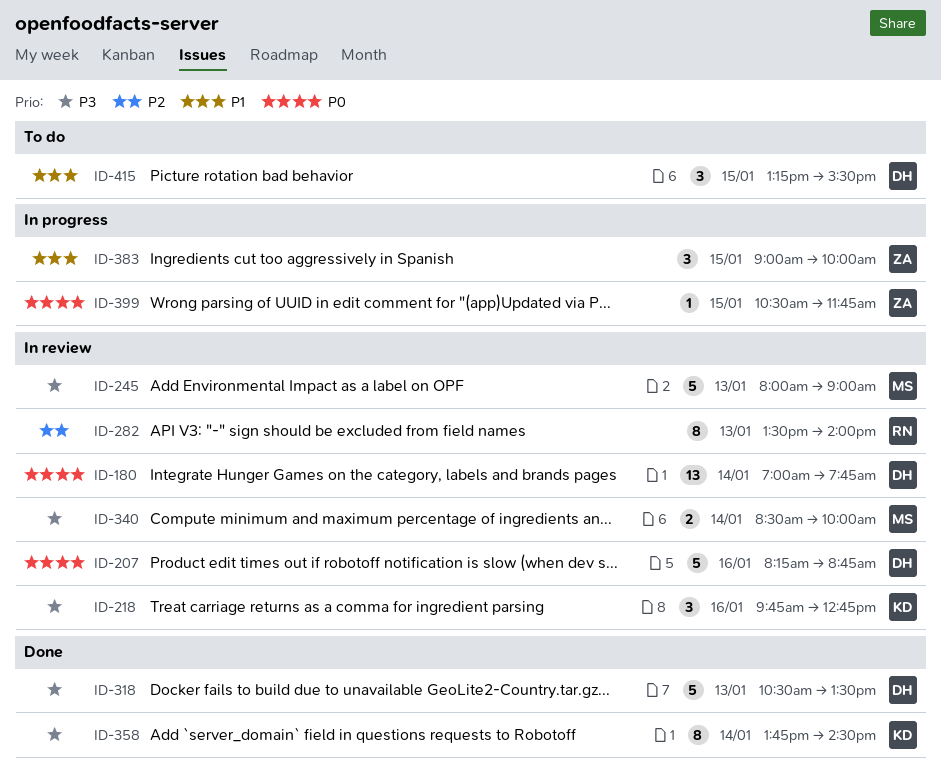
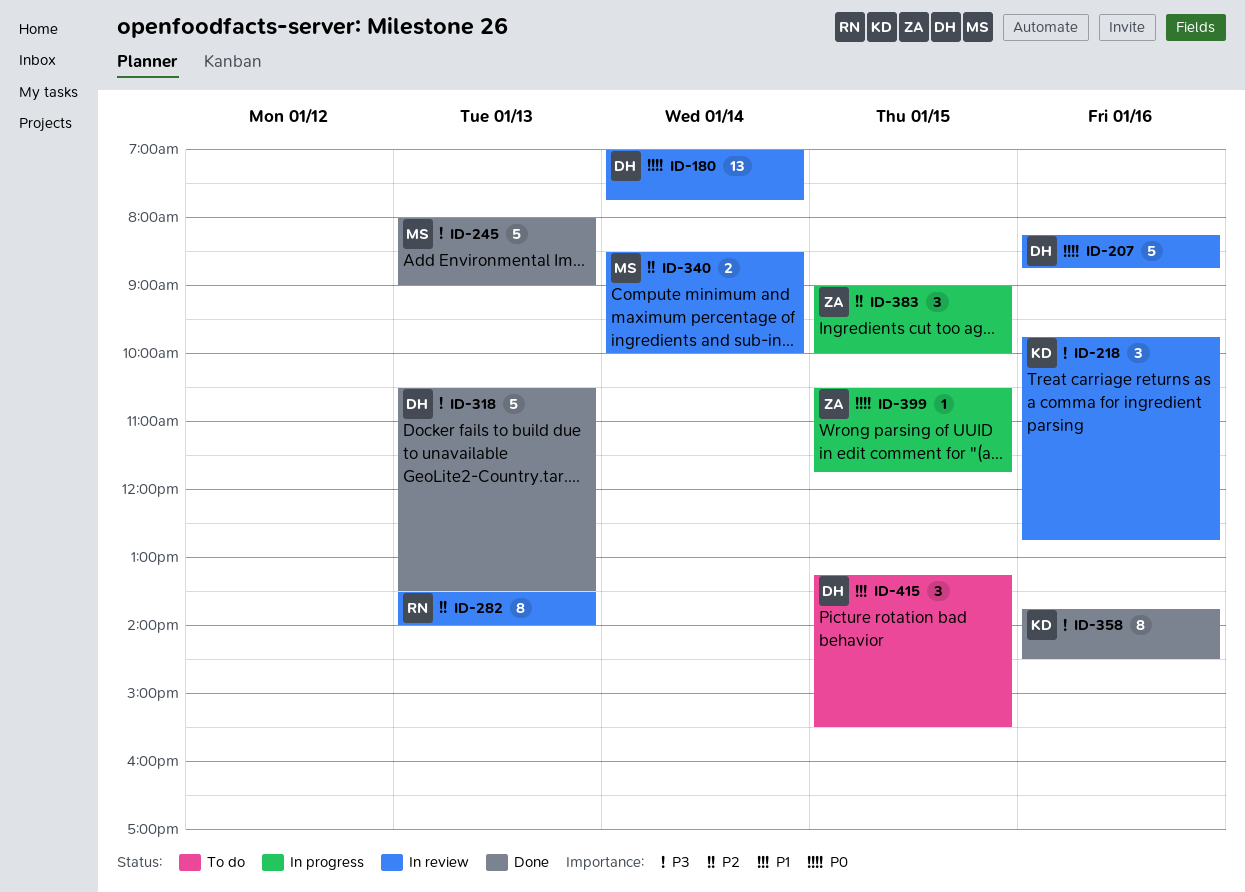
ID-245, status: In review -> Done
ID-340, priority: P3 -> P2
ID-358, day: Jan 14 -> Jan 16
ID-383, priority: P1 -> P2

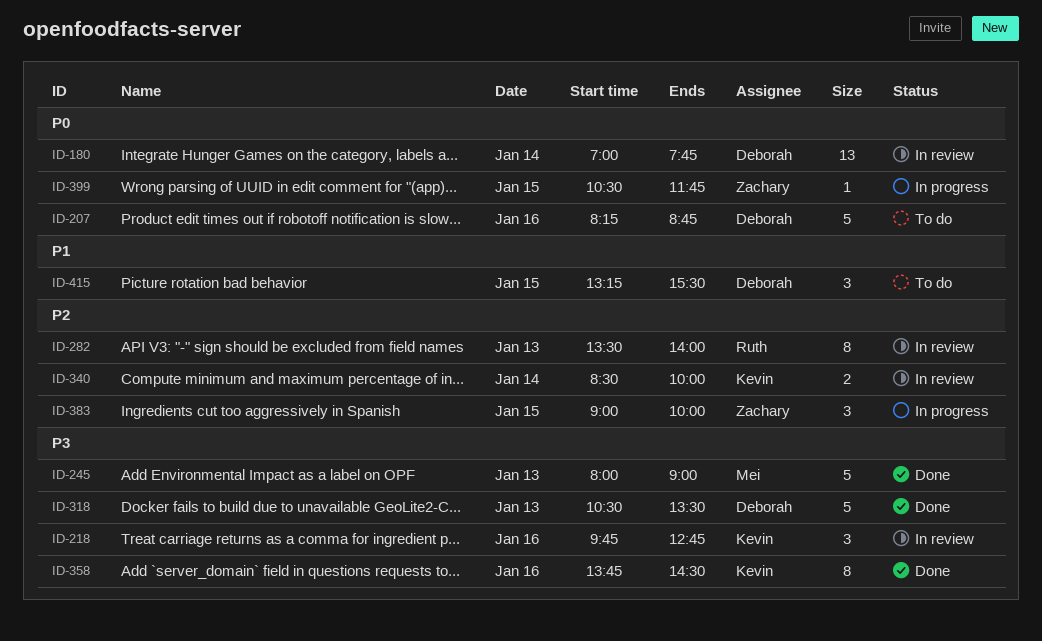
ID-207, status: In review -> To do
ID-340, owner: Mei -> Kevin

